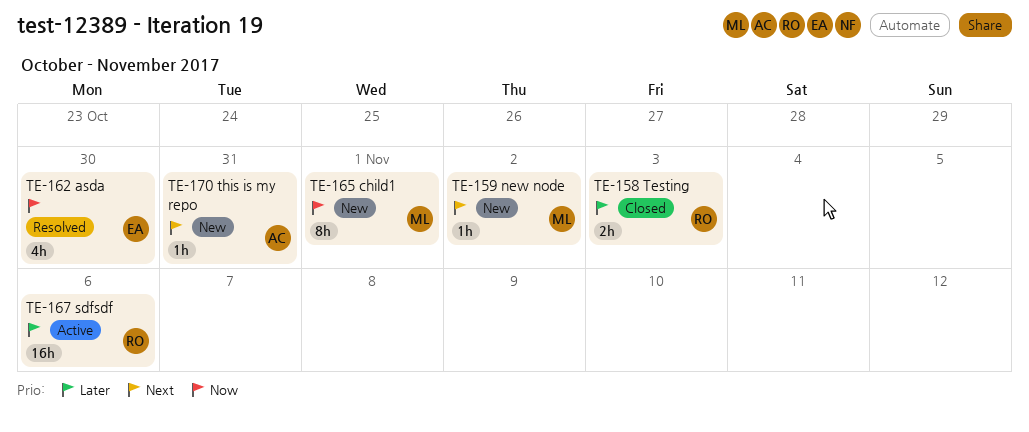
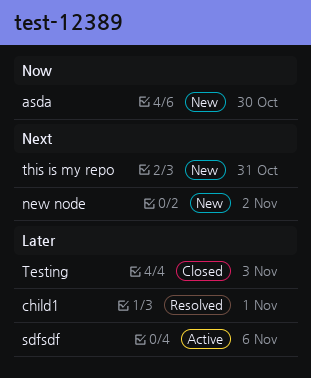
asda, status: Resolved -> New
child1, status: New -> Resolved
child1, priority: Now -> Later

